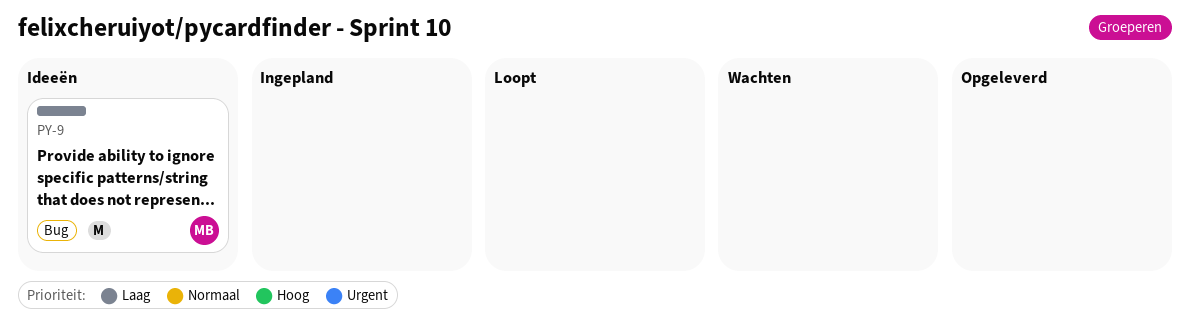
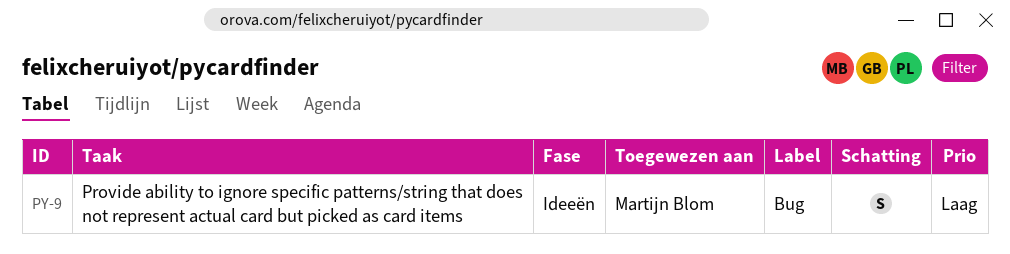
PY-9, estimate: M -> S

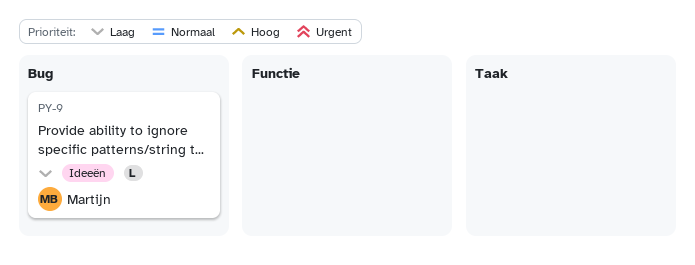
PY-9, estimate: S -> L

